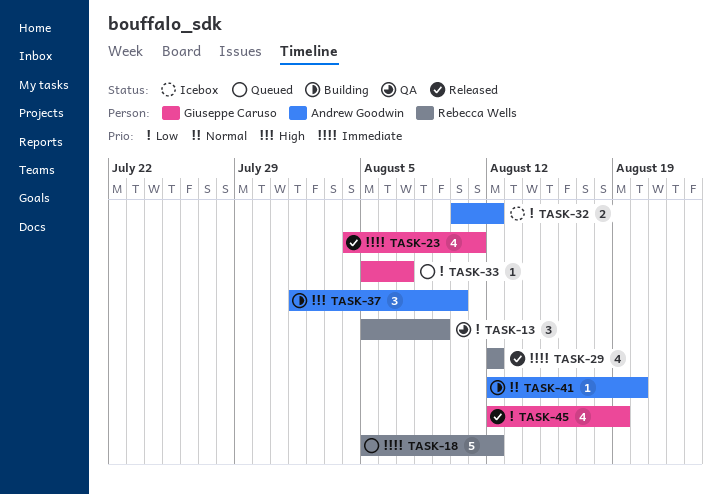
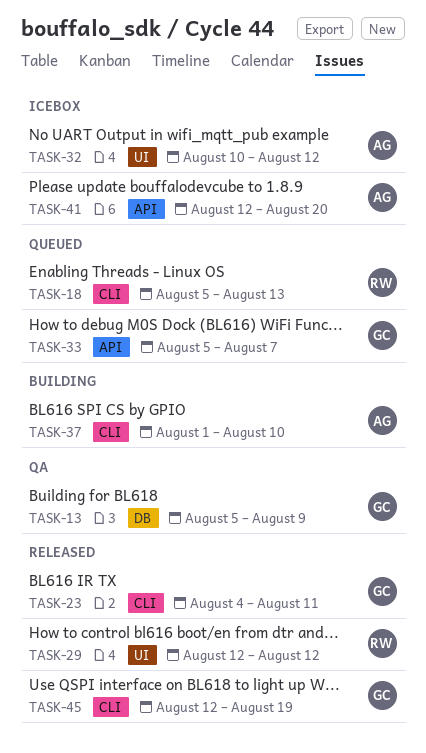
TASK-13, owner: Rebecca Wells -> Giuseppe Caruso
TASK-18, due: Aug 12 -> Aug 13
TASK-41, status: Building -> Icebox

